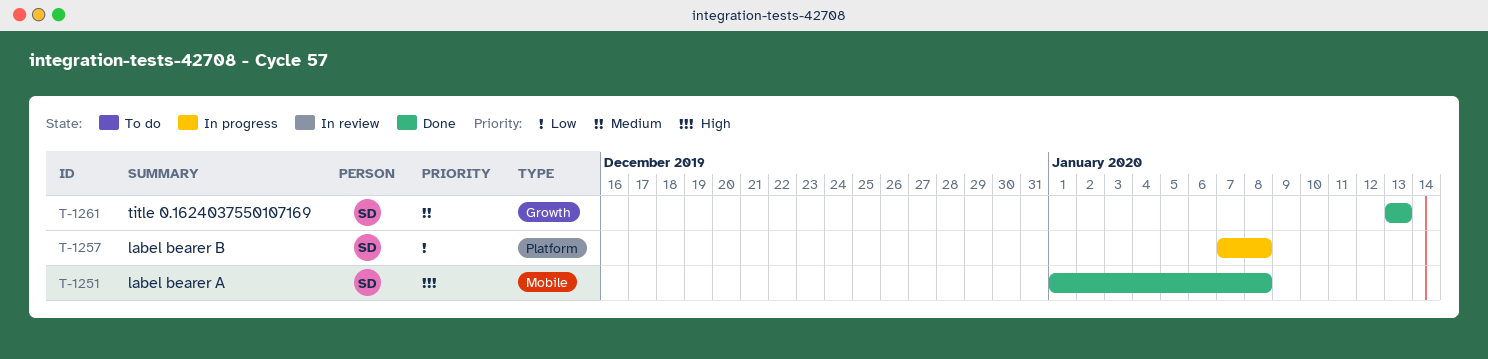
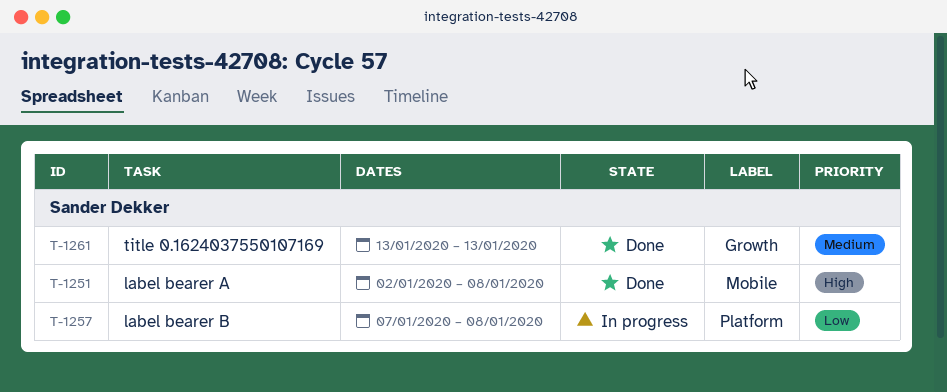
T-1251, start: Jan 1 -> Jan 2

